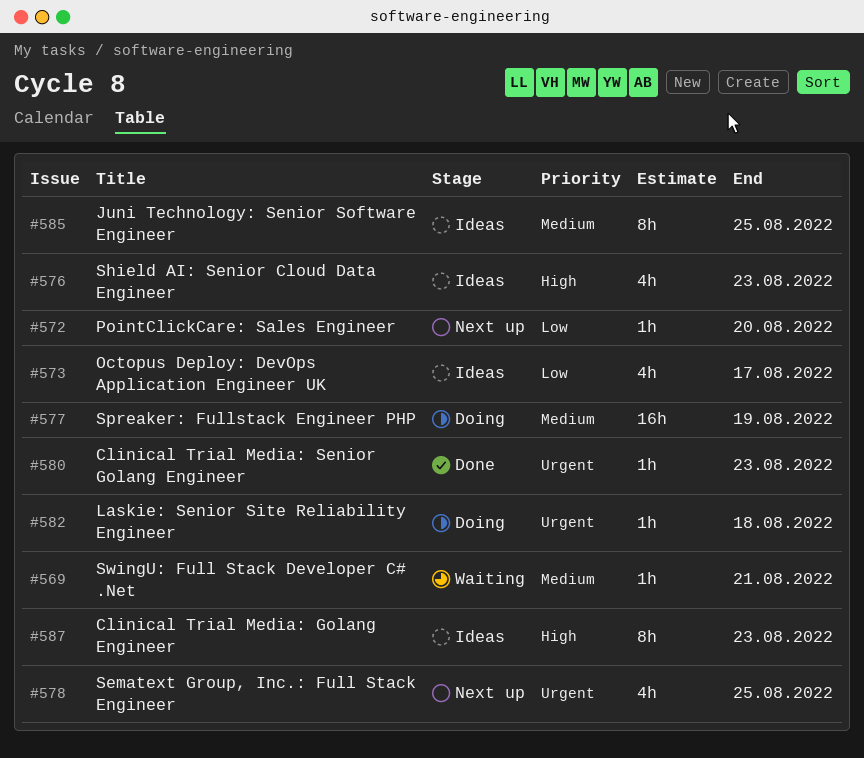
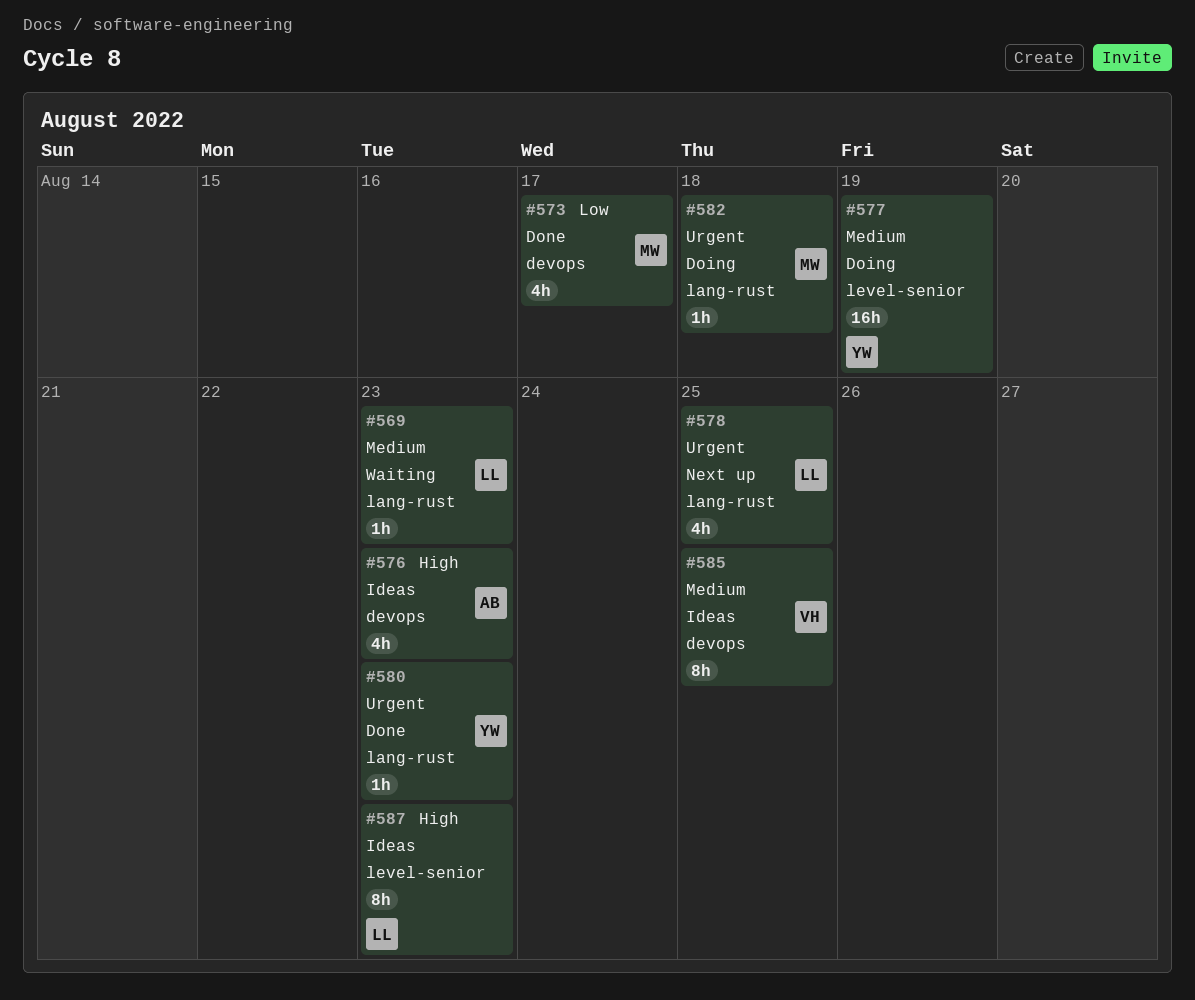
#569, due: Aug 21 -> Aug 23
#572: present -> none
#573, status: Ideas -> Done

